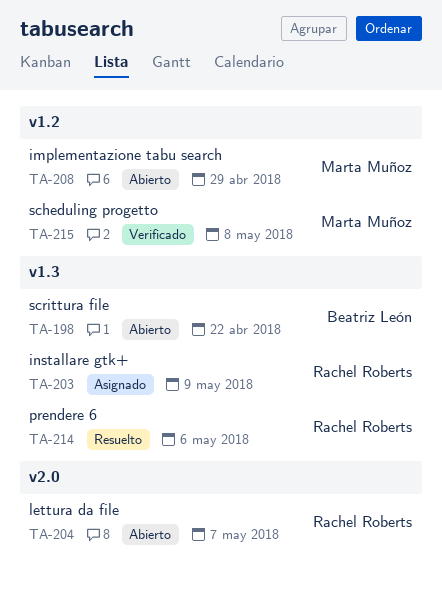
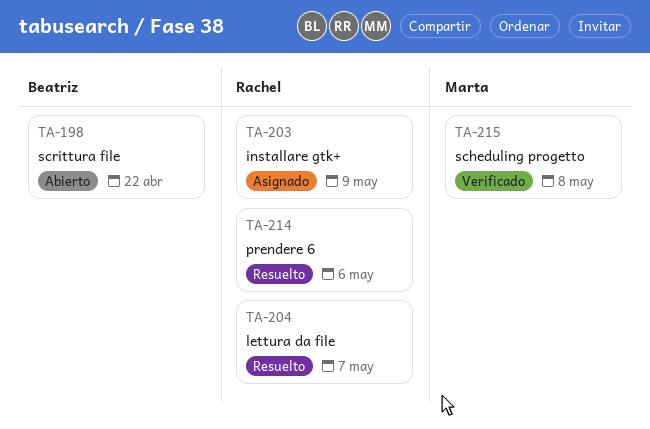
TA-204, status: Abierto -> Resuelto
TA-208: present -> none

